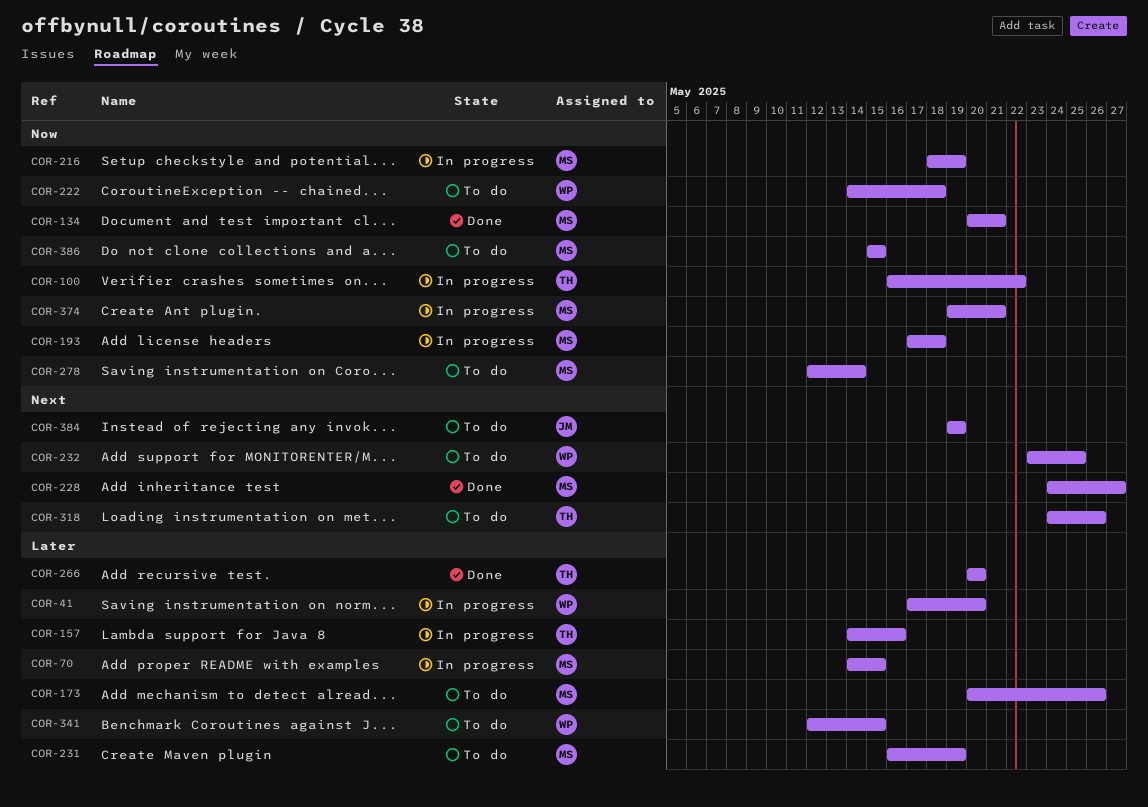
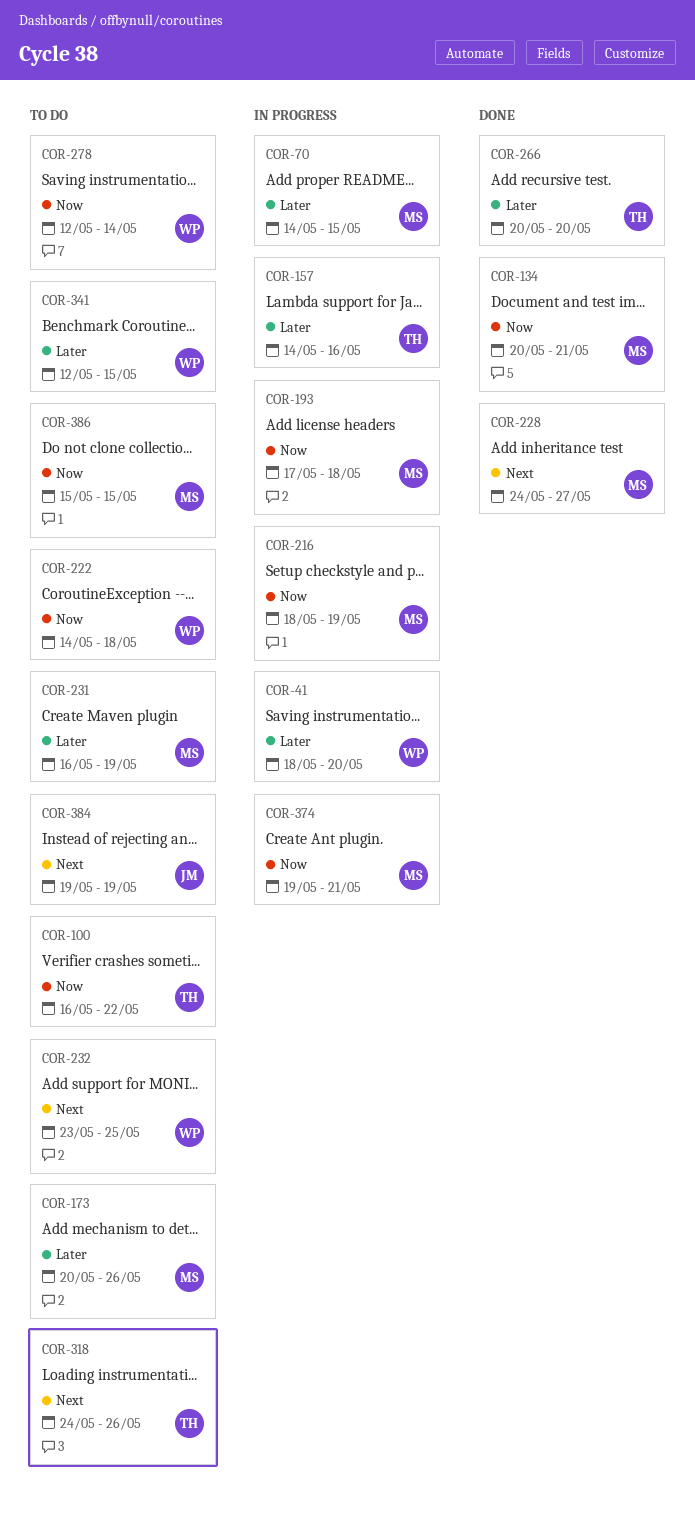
COR-41, start: May 17 -> May 18
COR-100, status: In progress -> To do
COR-278, owner: MS -> WP

